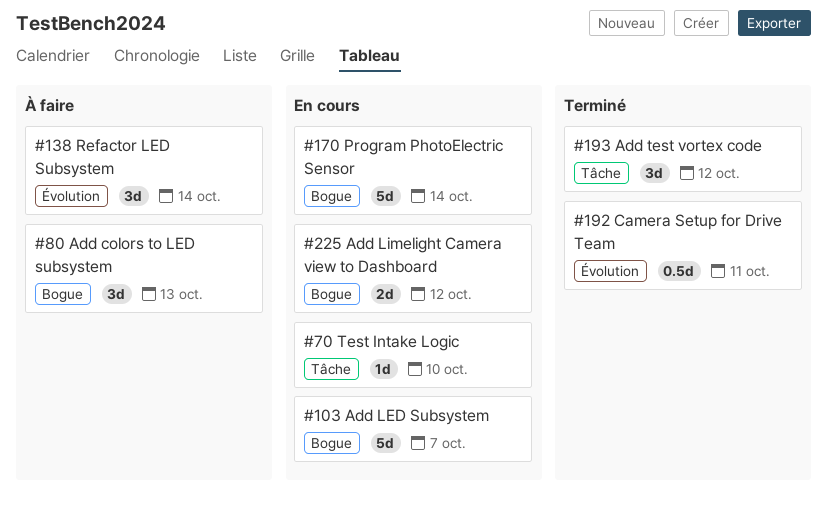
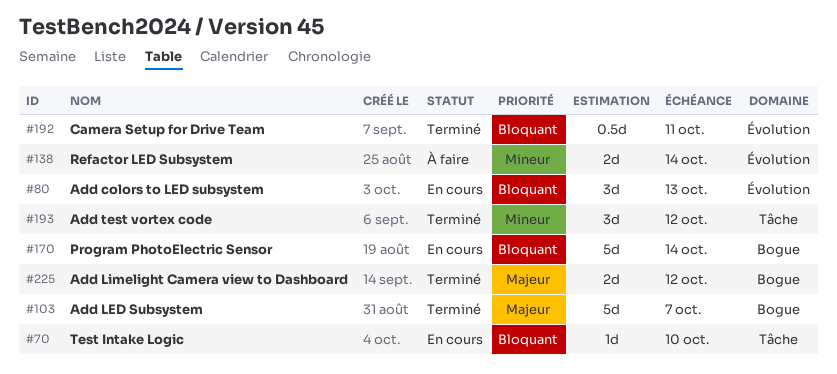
#80, status: À faire -> En cours
#80, label: Bogue -> Évolution
#103, status: En cours -> Terminé
#138, estimate: 3d -> 2d
#225, status: En cours -> Terminé

